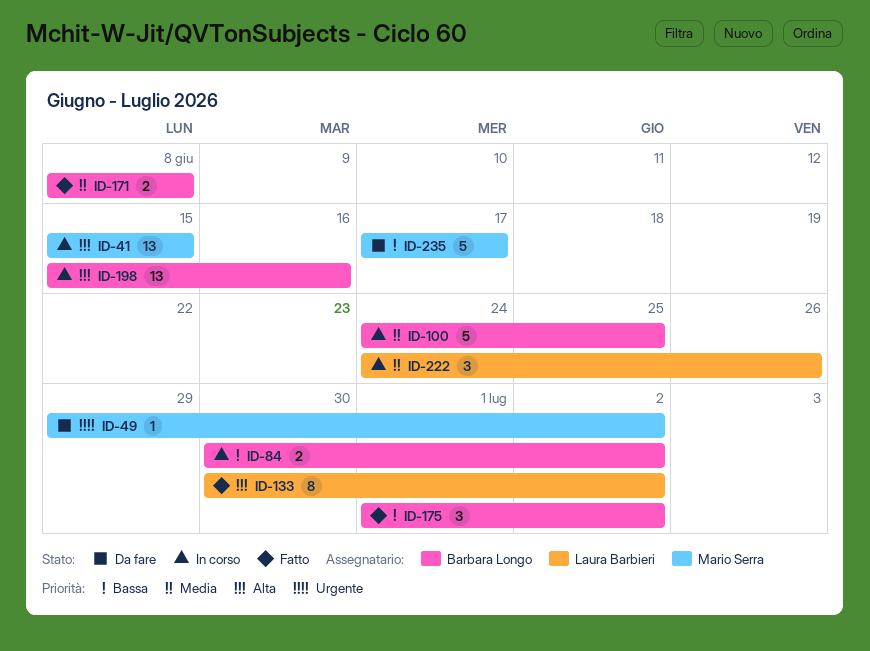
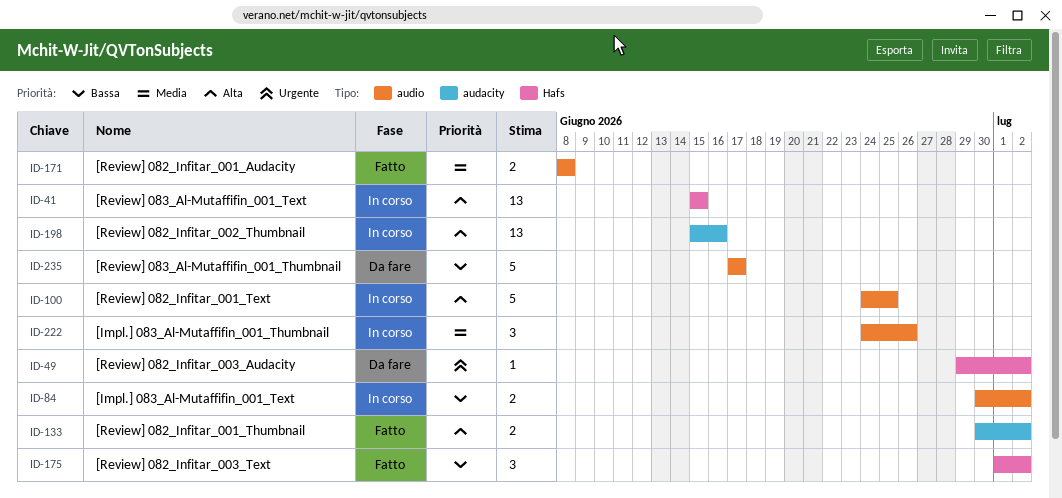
ID-100, priority: Media -> Alta
ID-133, estimate: 8 -> 2

